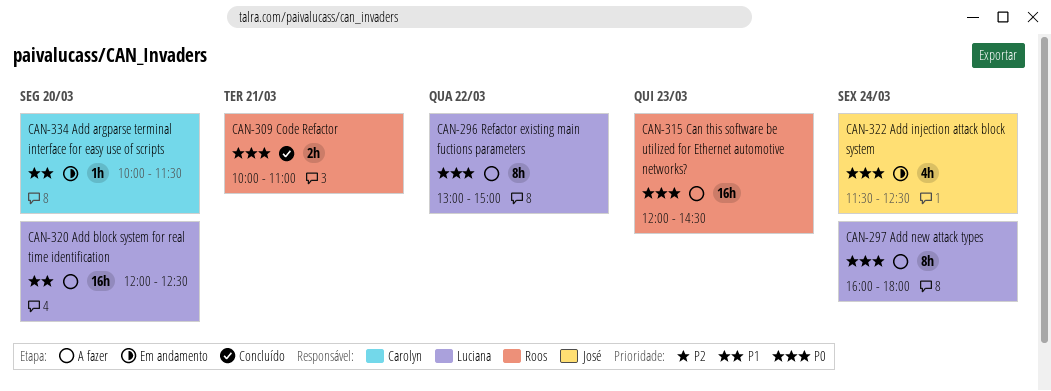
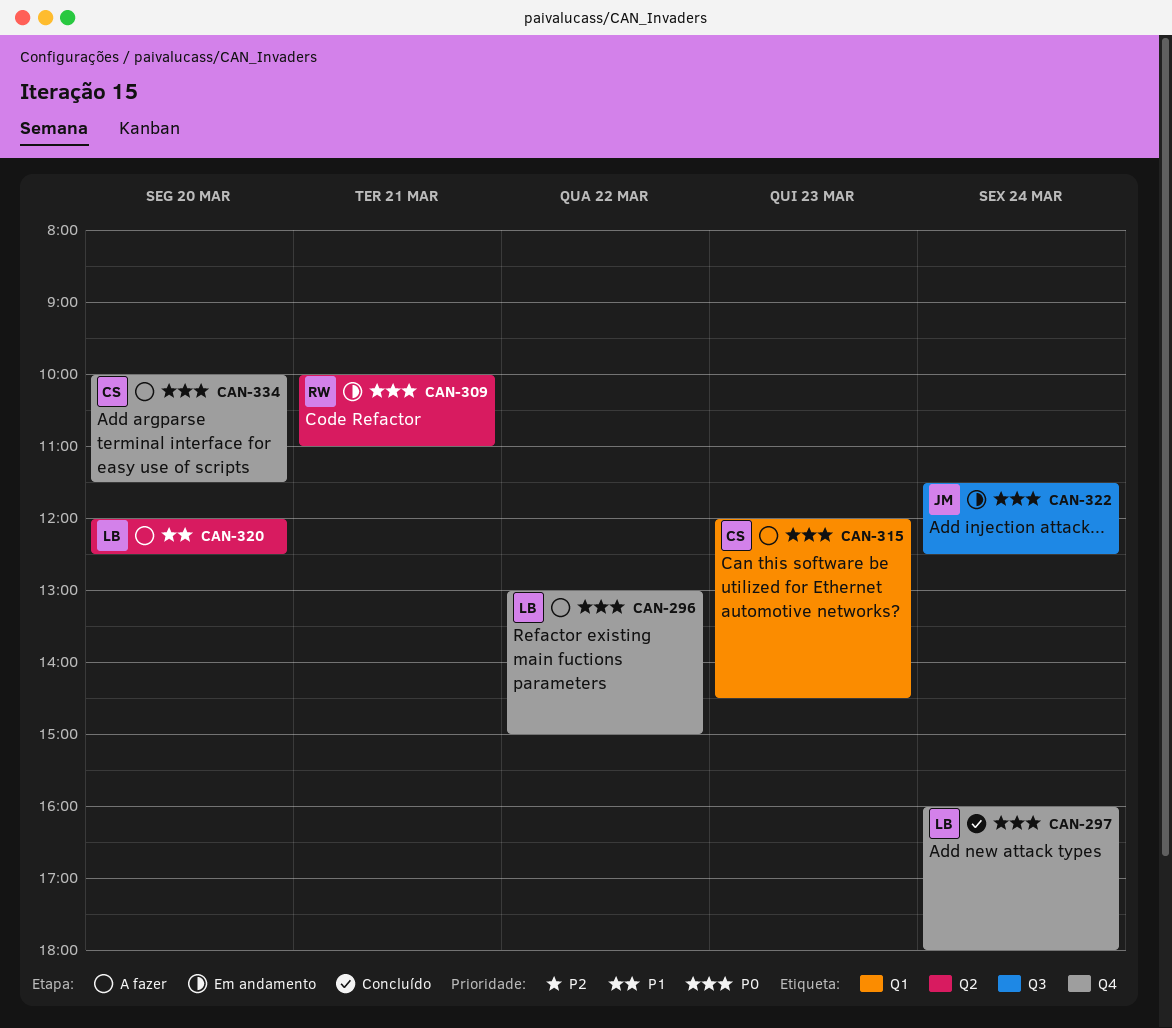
CAN-297, status: A fazer -> Concluído
CAN-309, status: Concluído -> Em andamento
CAN-315, owner: Roos -> Carolyn
CAN-334, status: Em andamento -> A fazer
CAN-334, priority: P1 -> P0

